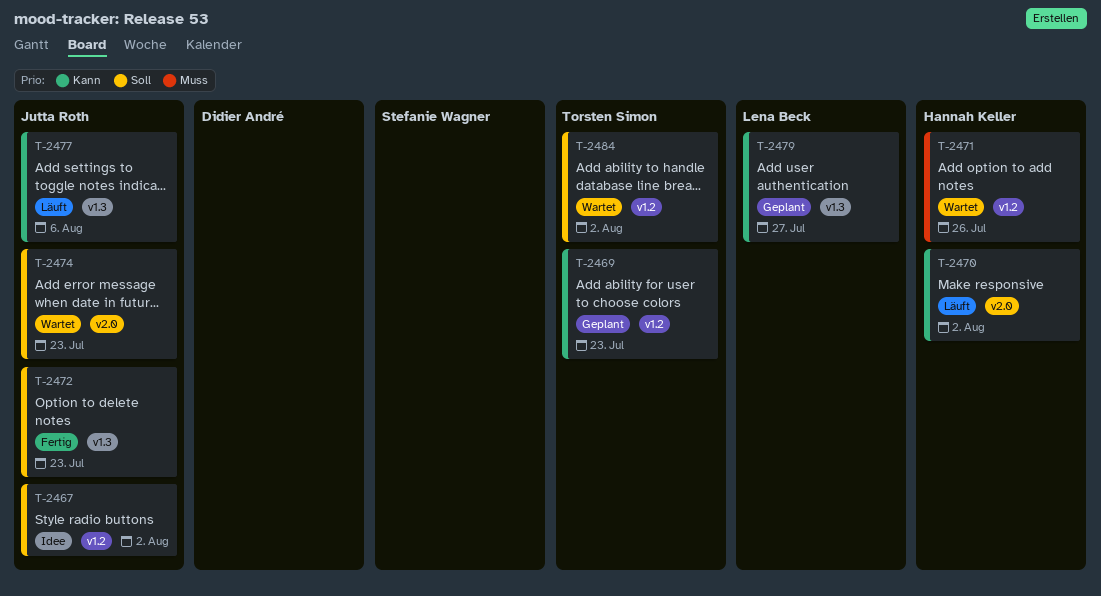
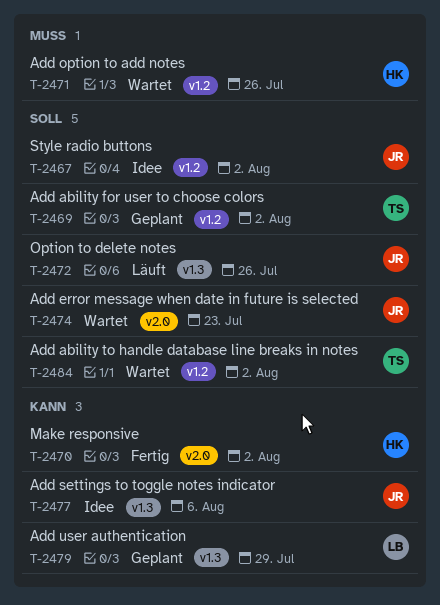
T-2469, priority: Kann -> Soll
T-2469, due: Jul 23 -> Aug 2
T-2470, status: Läuft -> Fertig
T-2472, status: Fertig -> Läuft
T-2472, due: Jul 23 -> Jul 26
T-2477, status: Läuft -> Idee
T-2479, due: Jul 27 -> Jul 29

